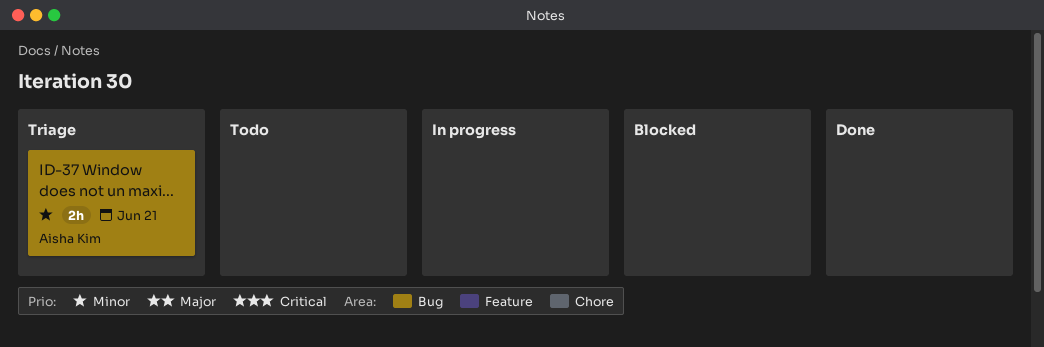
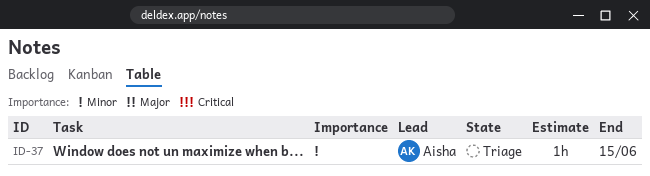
ID-37, estimate: 2h -> 1h
ID-37, due: Jun 21 -> Jun 15

